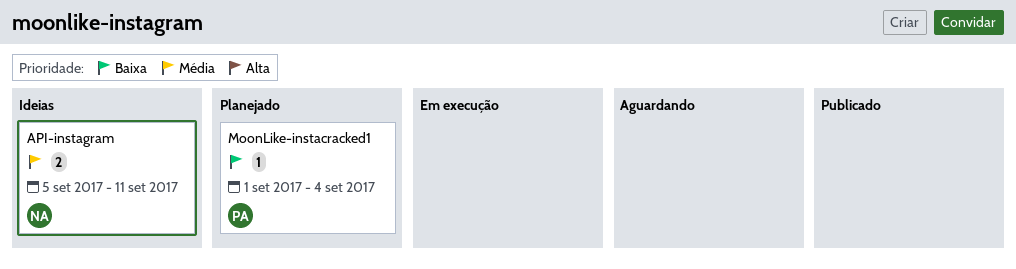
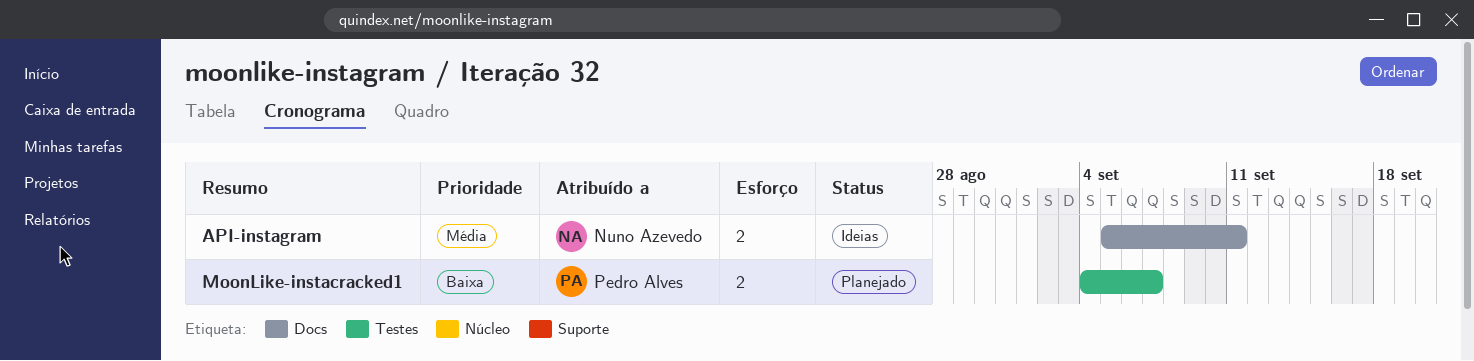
MoonLike-instacracked1, estimate: 1 -> 2
MoonLike-instacracked1, start: Sep 1 -> Sep 4
MoonLike-instacracked1, due: Sep 4 -> Sep 7

